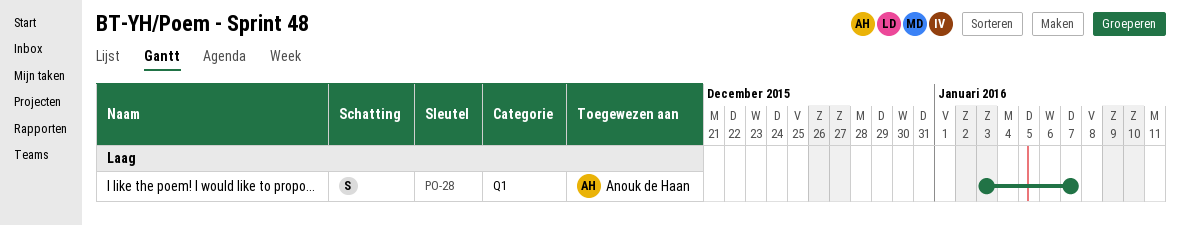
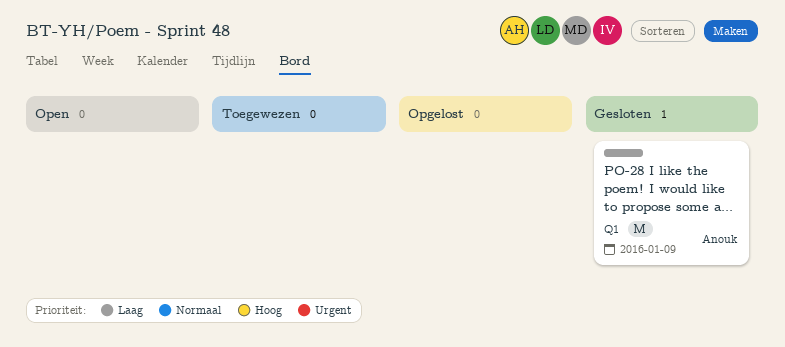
PO-28, estimate: S -> M
PO-28, due: Jan 7 -> Jan 9

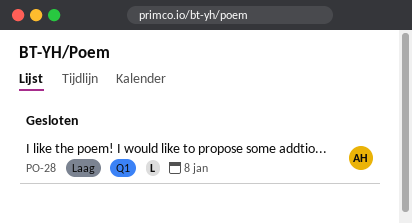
PO-28, estimate: M -> L
PO-28, due: Jan 9 -> Jan 8

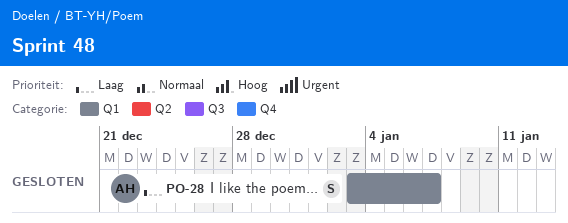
PO-28, estimate: L -> S
PO-28, due: Jan 8 -> Jan 7

